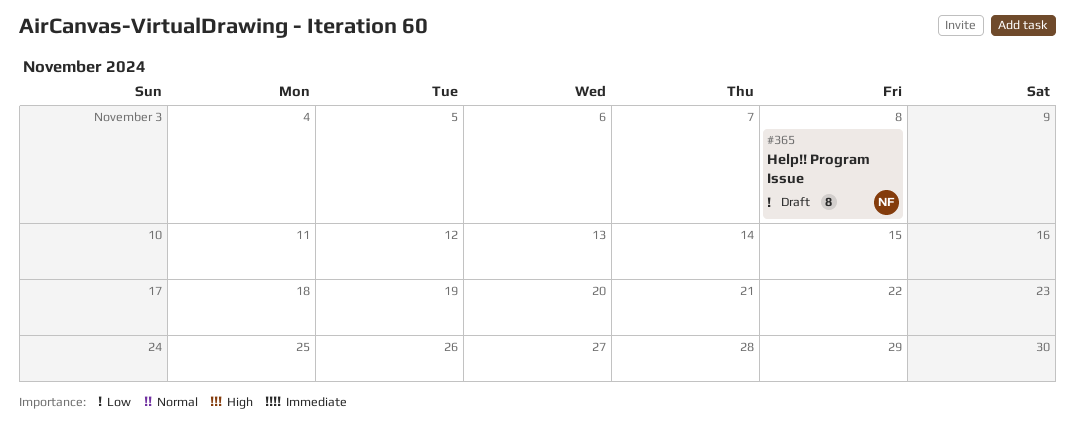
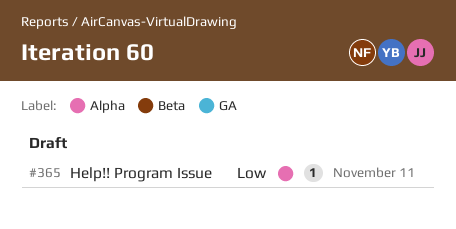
#365, estimate: 8 -> 1
#365, due: Nov 8 -> Nov 11

